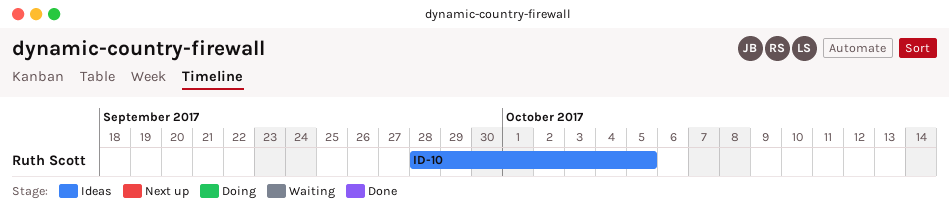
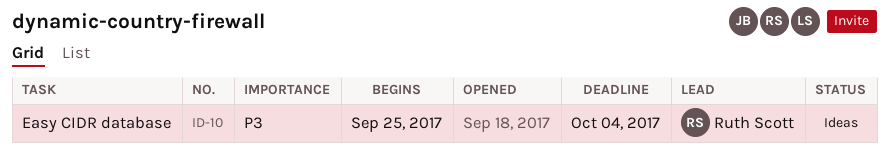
ID-10, start: Sep 28 -> Sep 25
ID-10, due: Oct 5 -> Oct 4

